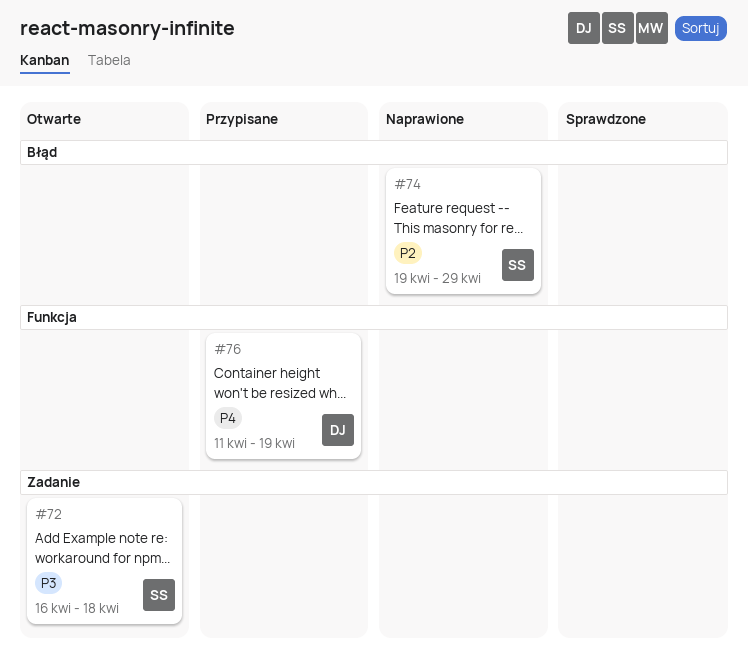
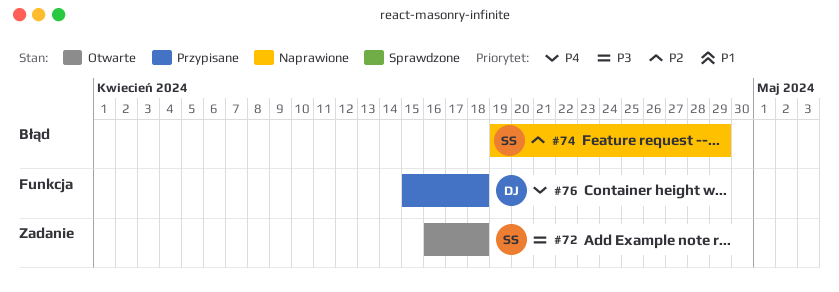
#76, start: Apr 11 -> Apr 15
#76, due: Apr 19 -> Apr 18

